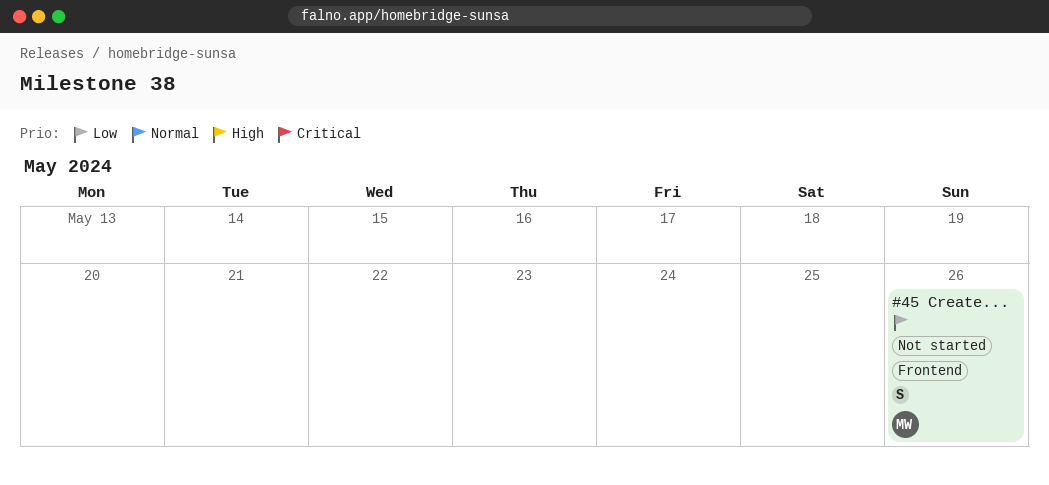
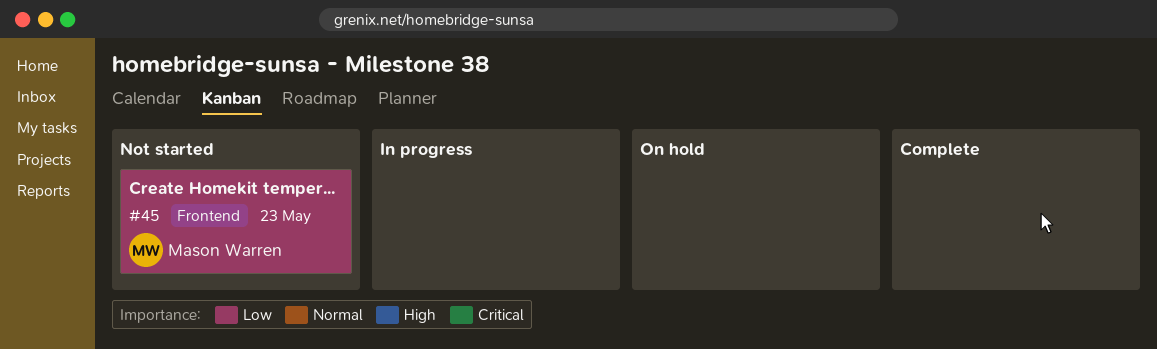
#45, due: May 26 -> May 23

